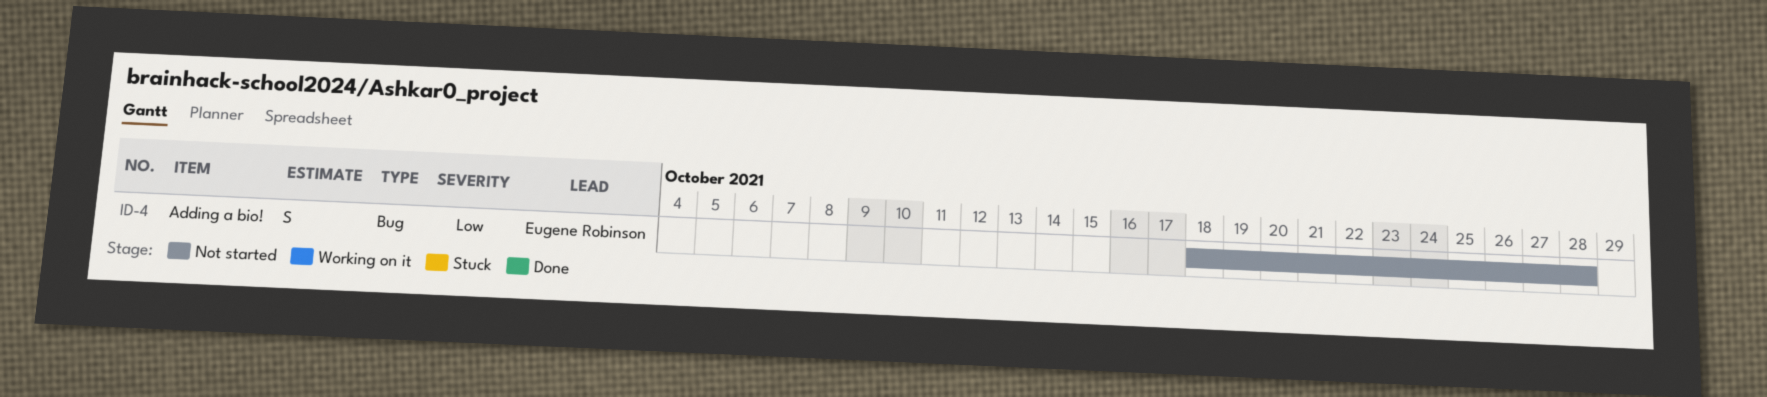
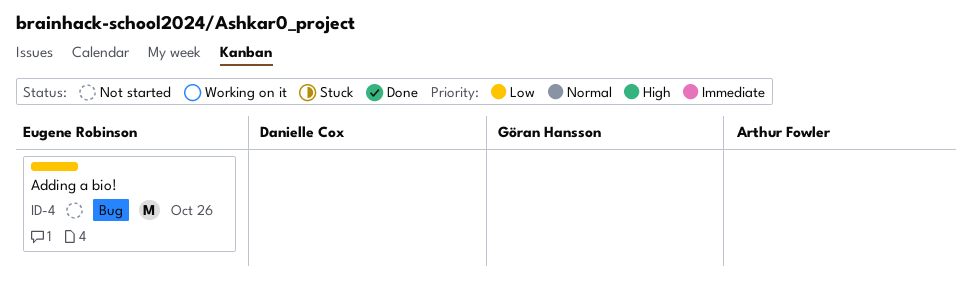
ID-4, estimate: S -> M
ID-4, due: Oct 28 -> Oct 26

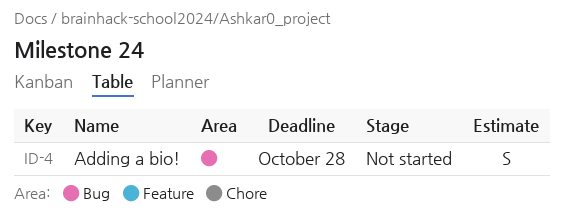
ID-4, estimate: M -> S
ID-4, due: Oct 26 -> Oct 28

